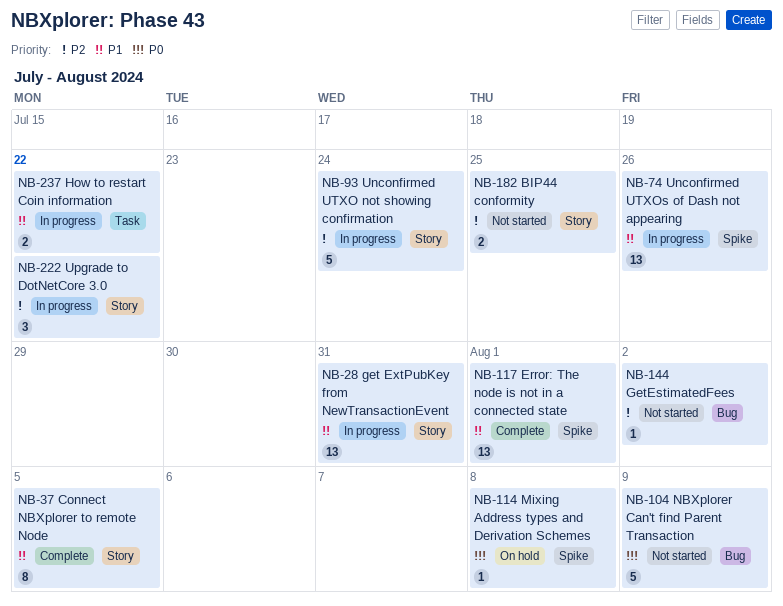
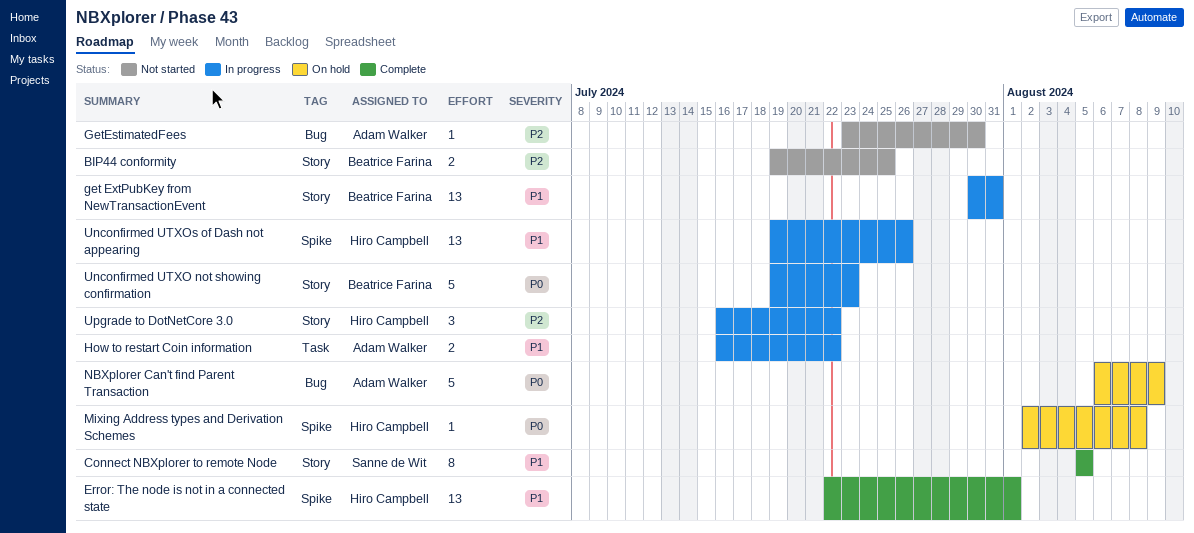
GetEstimatedFees, due: Aug 2 -> Jul 30
NBXplorer Can't find Parent Transaction, status: Not started -> On hold
Unconfirmed UTXO not showing confirmation, priority: P2 -> P0
Unconfirmed UTXO not showing confirmation, due: Jul 24 -> Jul 23

